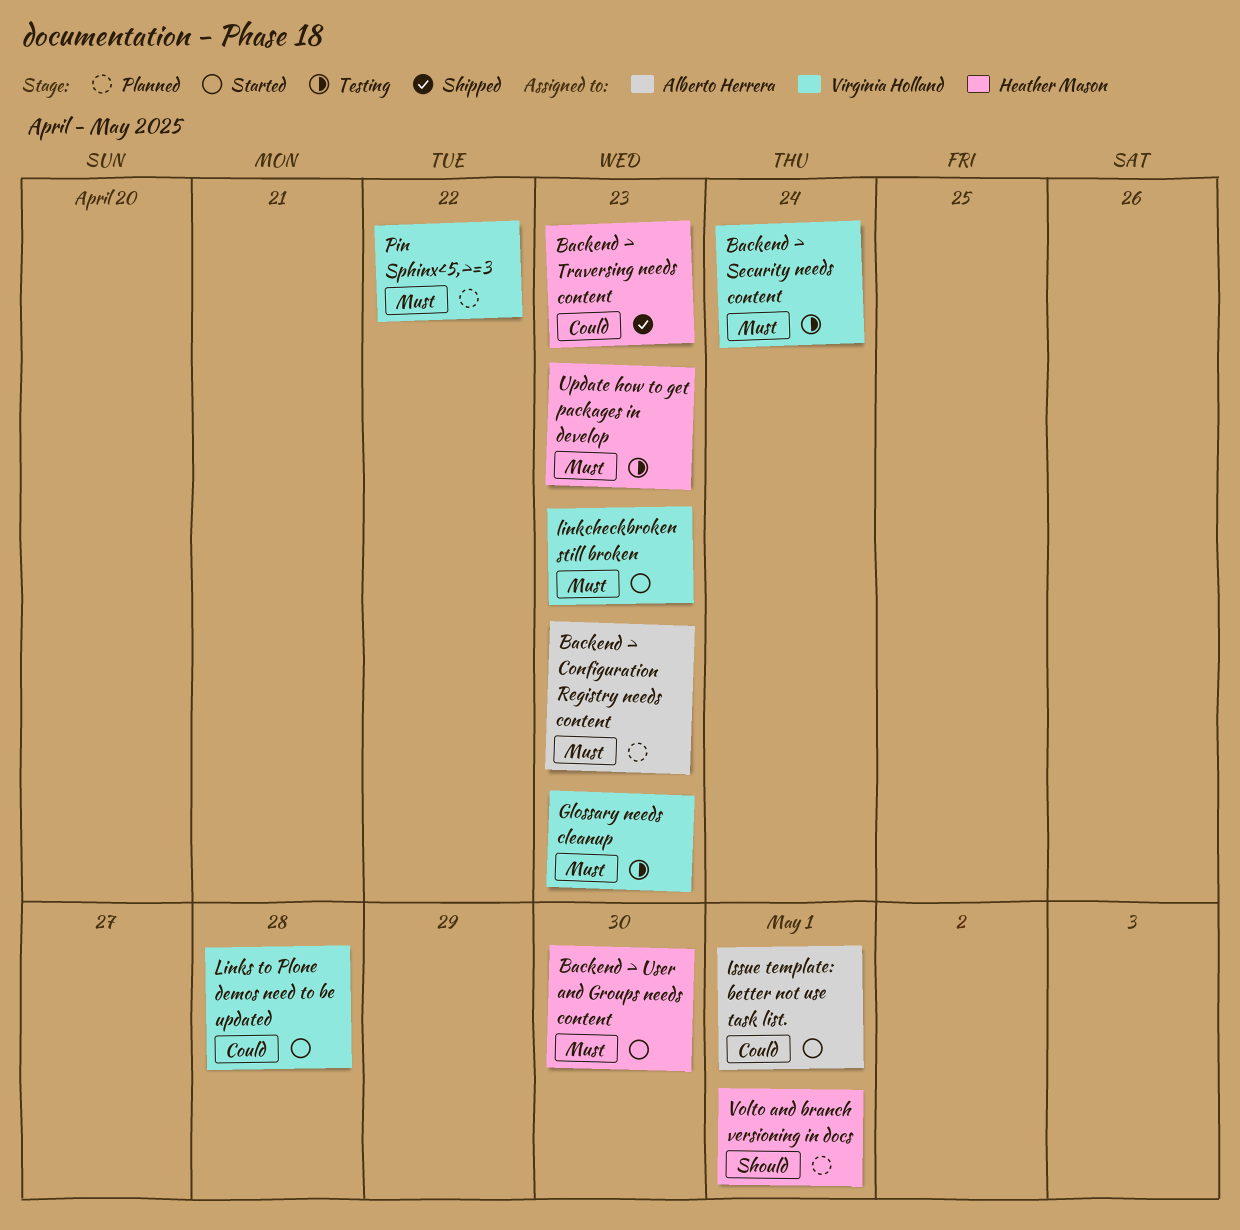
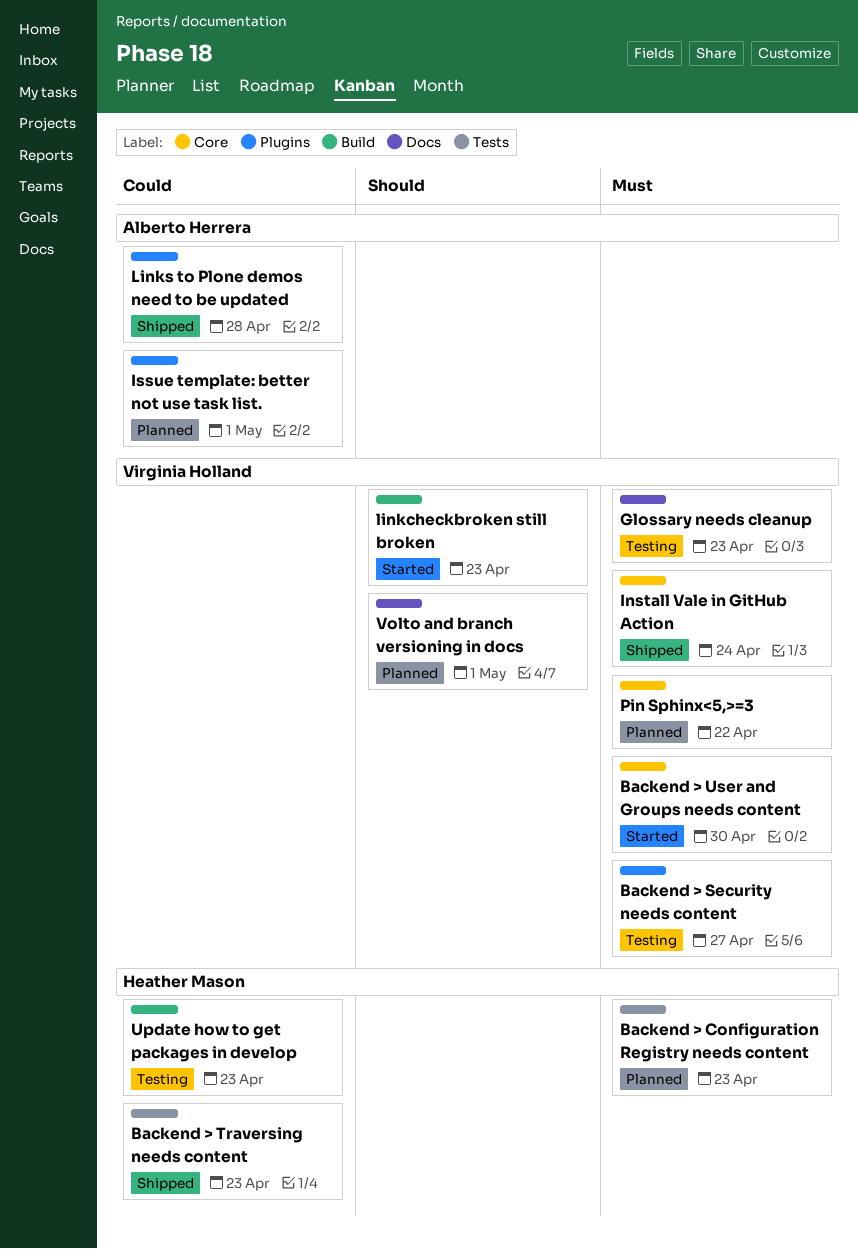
Backend > Configuration Registry needs content, owner: Alberto Herrera -> Heather Mason
Backend > Security needs content, due: Apr 24 -> Apr 27
Backend > User and Groups needs content, owner: Heather Mason -> Virginia Holland
Install Vale in GitHub Action: none -> present
Issue template: better not use task list., status: Started -> Planned
linkcheckbroken still broken, priority: Must -> Should
Links to Plone demos need to be updated, status: Started -> Shipped
Links to Plone demos need to be updated, owner: Virginia Holland -> Alberto Herrera
Update how to get packages in develop, priority: Must -> Could
Volto and branch versioning in docs, owner: Heather Mason -> Virginia Holland

